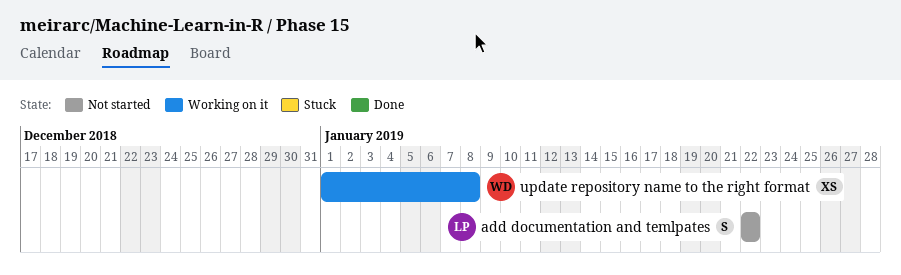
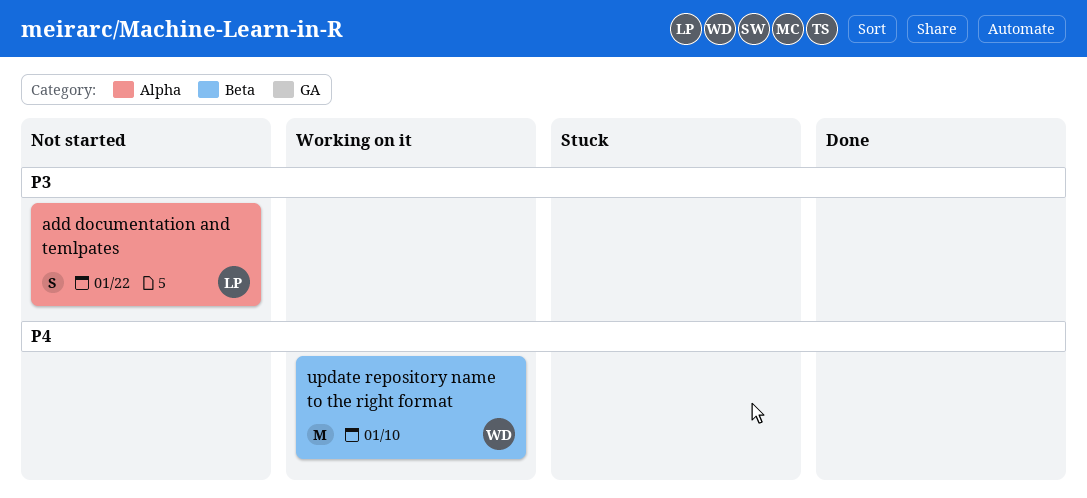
update repository name to the right format, estimate: XS -> M
update repository name to the right format, due: Jan 8 -> Jan 10

